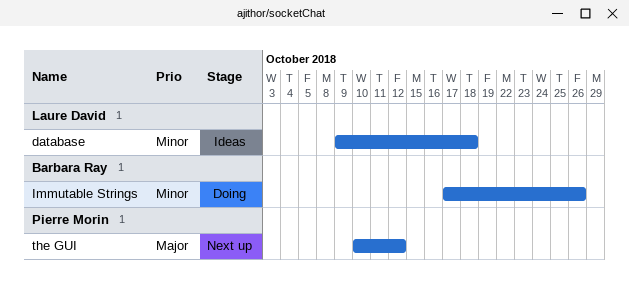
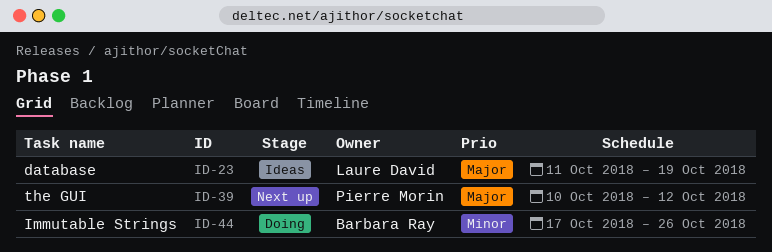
database, priority: Minor -> Major
database, start: Oct 9 -> Oct 11
database, due: Oct 18 -> Oct 19

